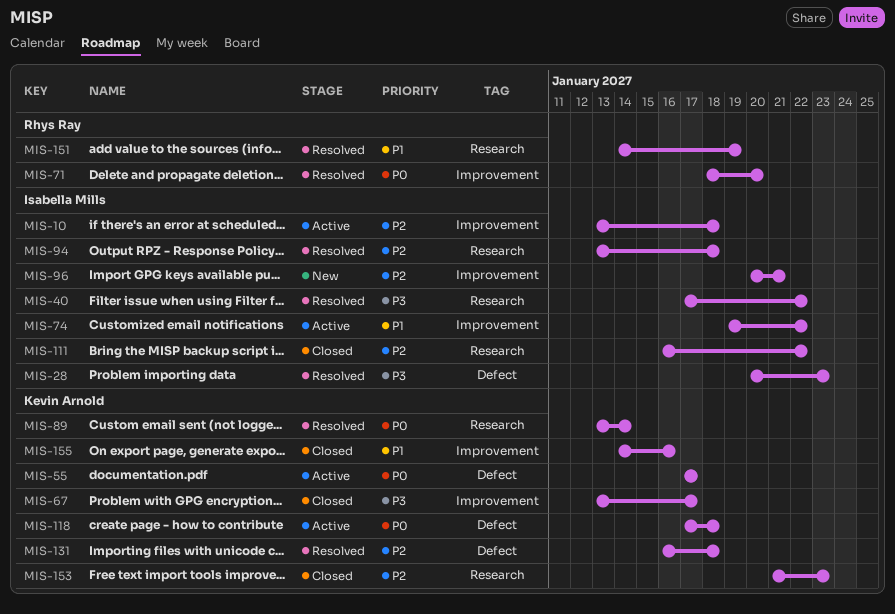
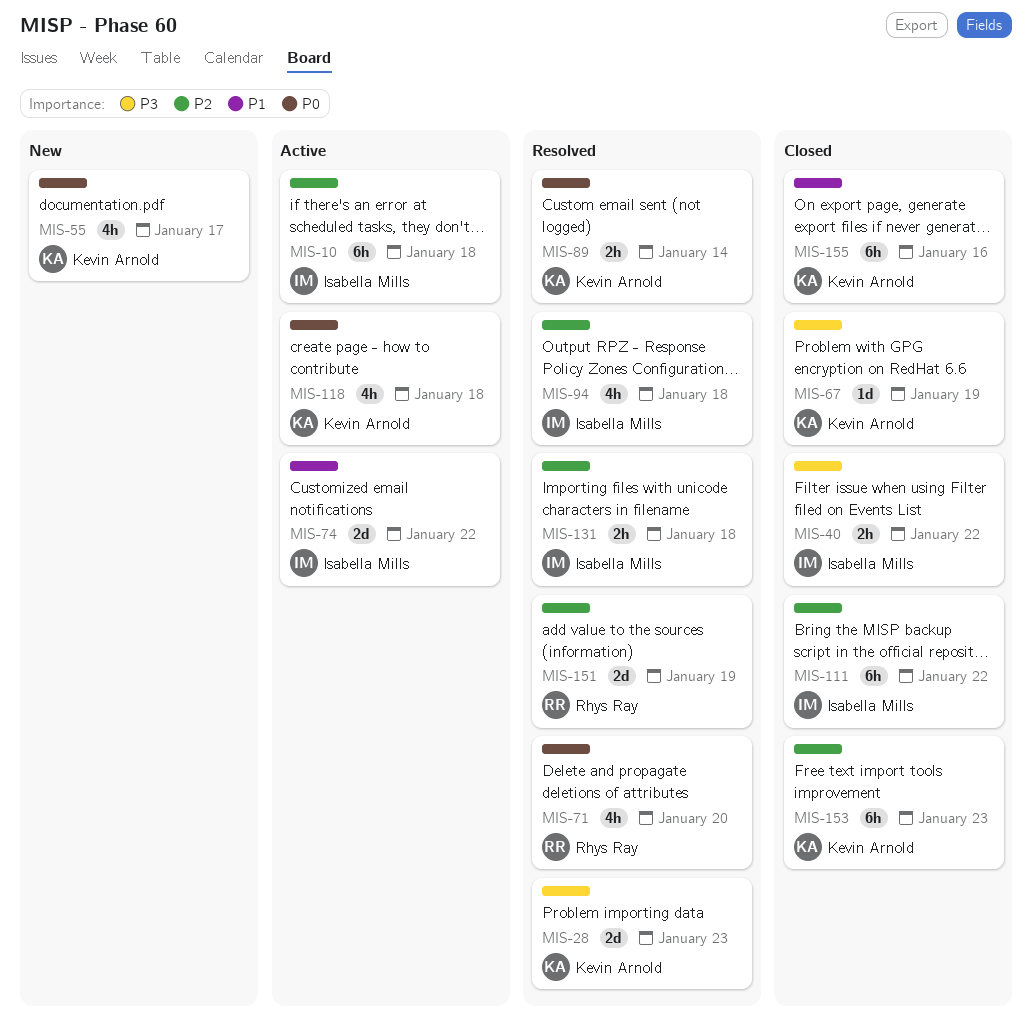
MIS-28, owner: Isabella Mills -> Kevin Arnold
MIS-40, status: Resolved -> Closed
MIS-55, status: Active -> New
MIS-67, due: Jan 17 -> Jan 19
MIS-96: present -> none
MIS-131, owner: Kevin Arnold -> Isabella Mills
MIS-151, priority: P1 -> P2

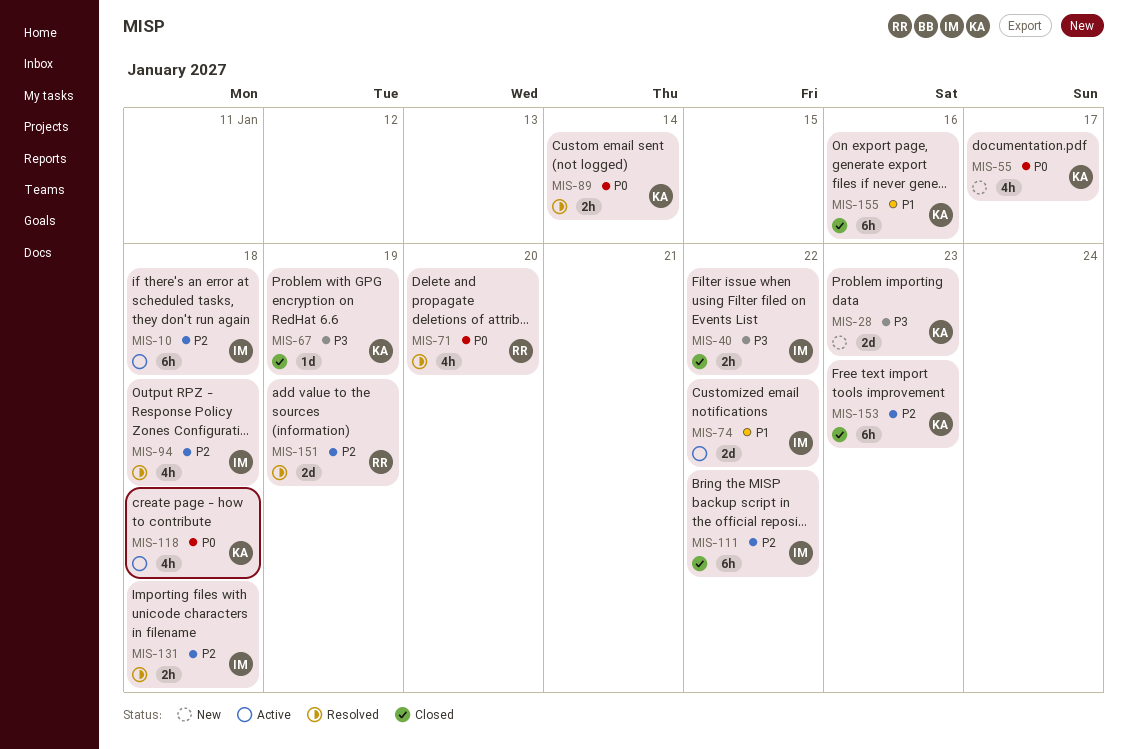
MIS-28, status: Resolved -> New

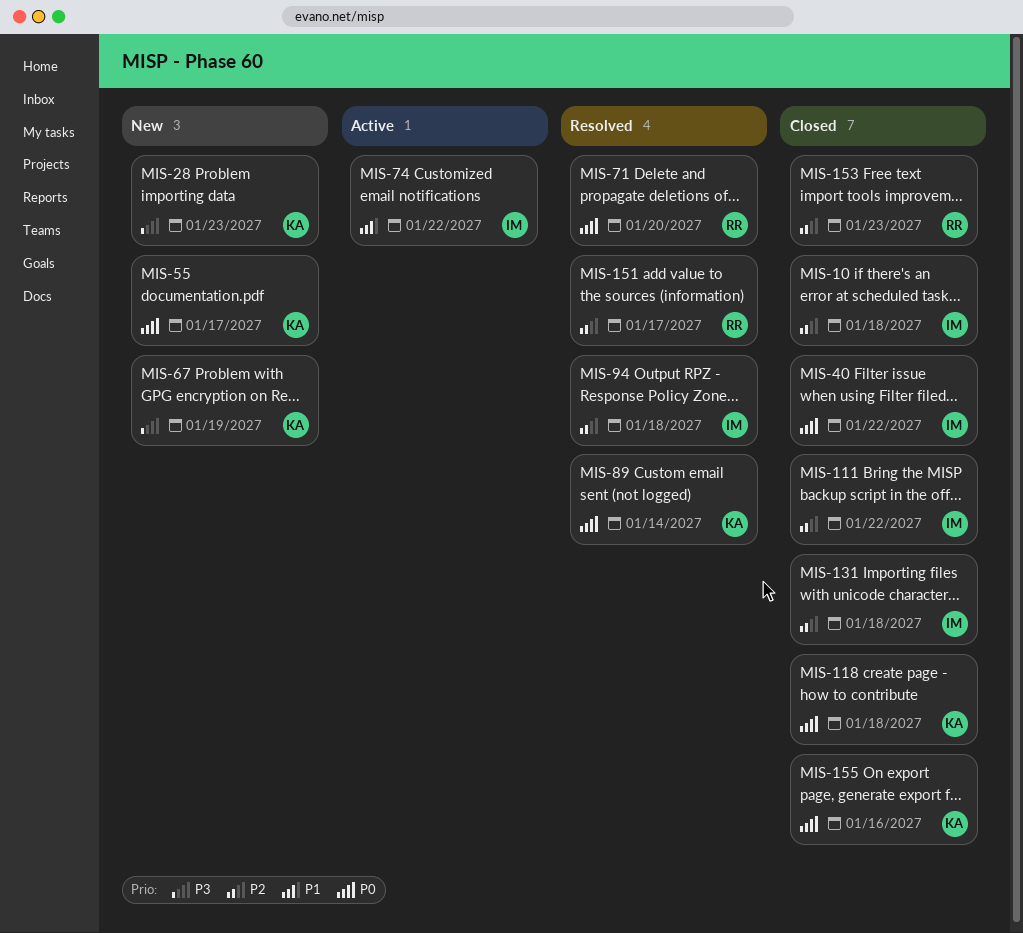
MIS-10, status: Active -> Closed
MIS-40, priority: P3 -> P0
MIS-67, status: Closed -> New
MIS-118, status: Active -> Closed
MIS-131, status: Resolved -> Closed
MIS-151, due: Jan 19 -> Jan 17
MIS-153, owner: KA -> RR
MIS-155, priority: P1 -> P0

